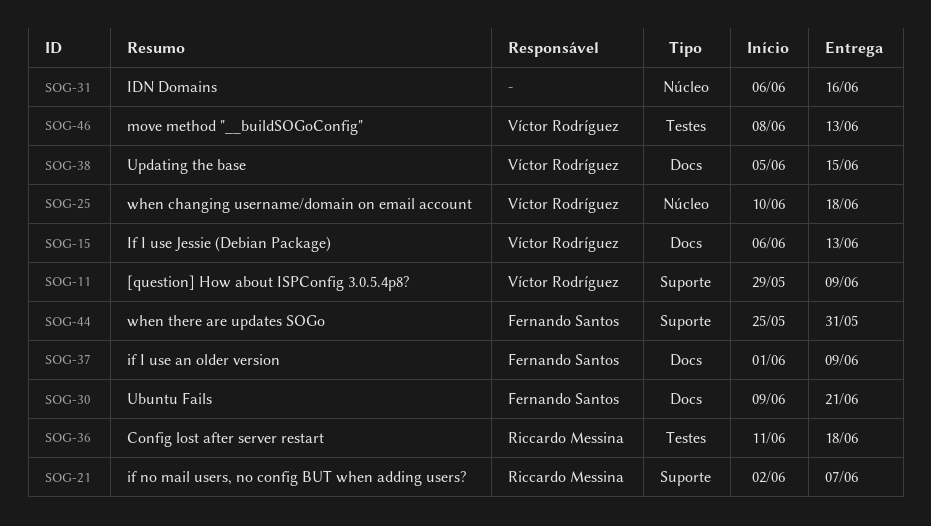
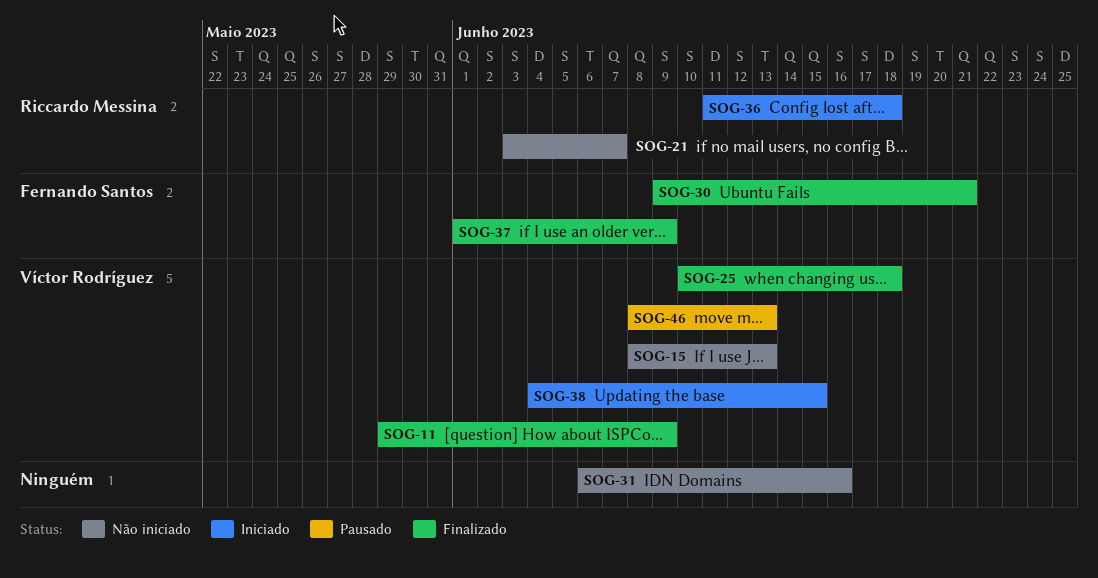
SOG-15, start: Jun 6 -> Jun 8
SOG-21, start: Jun 2 -> Jun 3
SOG-38, start: Jun 5 -> Jun 4
SOG-44: present -> none

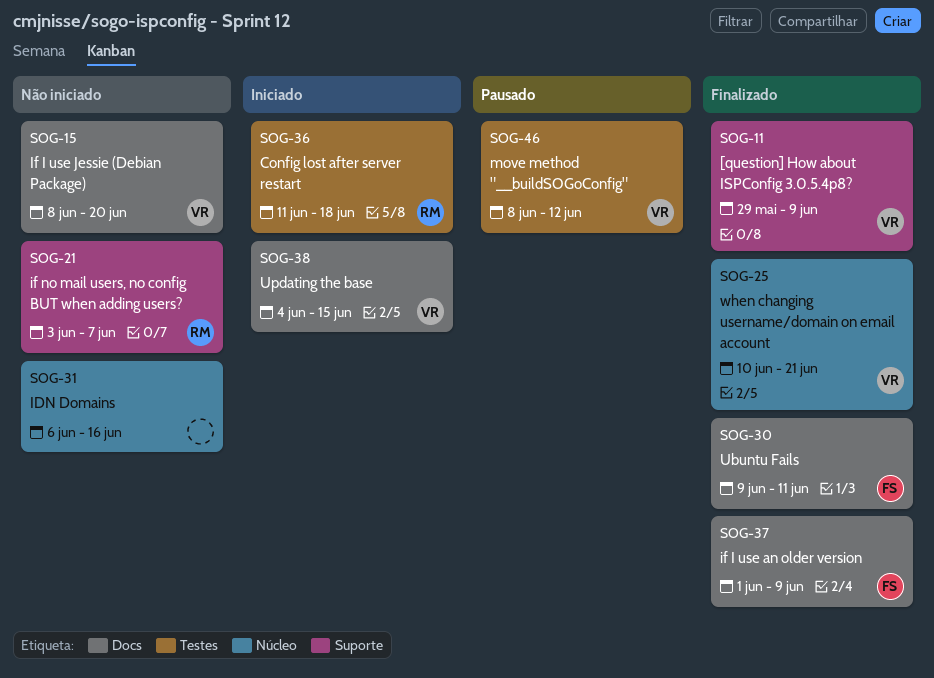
SOG-15, due: Jun 13 -> Jun 20
SOG-25, due: Jun 18 -> Jun 21
SOG-30, due: Jun 21 -> Jun 11
SOG-46, due: Jun 13 -> Jun 12

